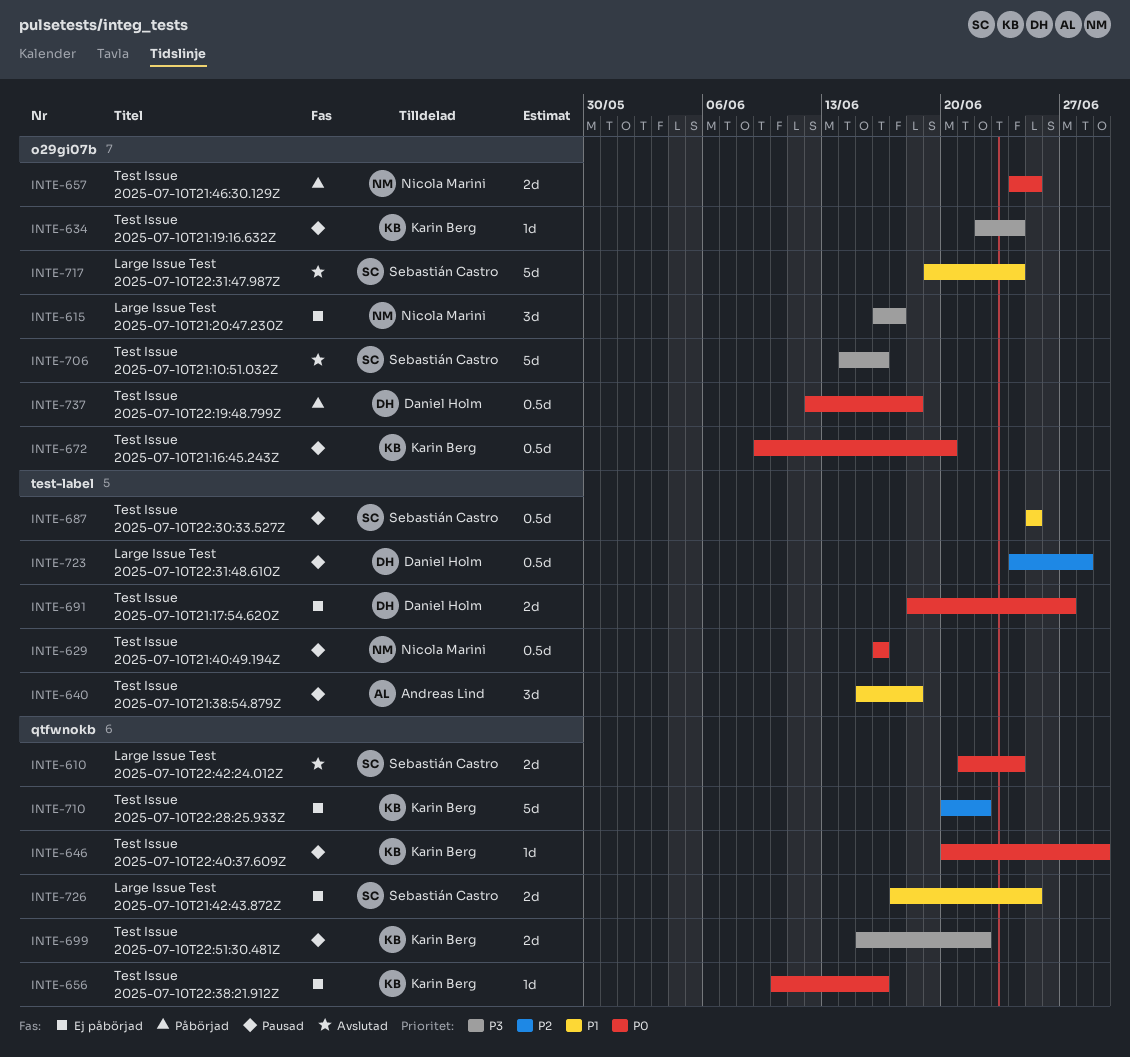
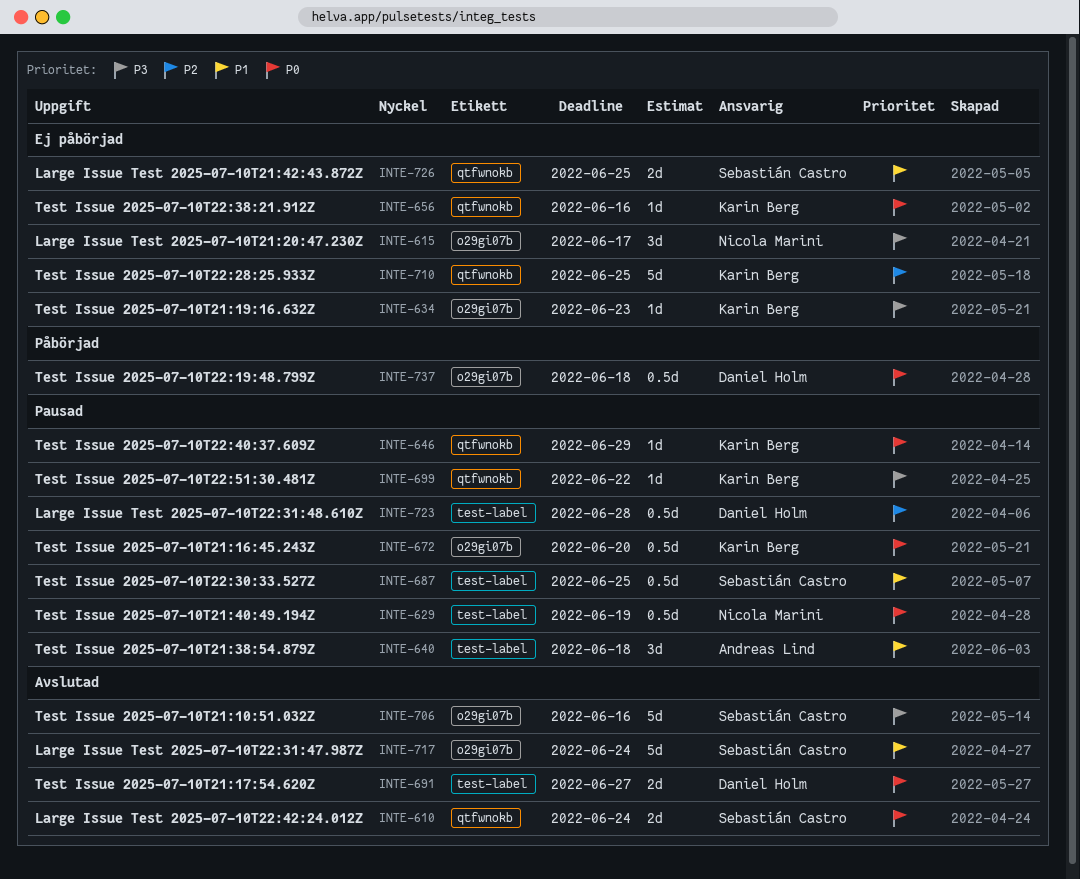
INTE-629, due: Jun 16 -> Jun 19
INTE-634, status: Pausad -> Ej påbörjad
INTE-634, due: Jun 24 -> Jun 23
INTE-657: present -> none
INTE-691, status: Ej påbörjad -> Avslutad
INTE-699, estimate: 2d -> 1d
INTE-710, due: Jun 22 -> Jun 25

